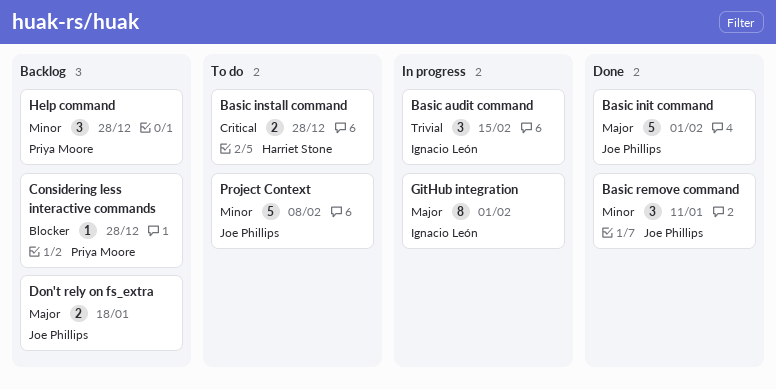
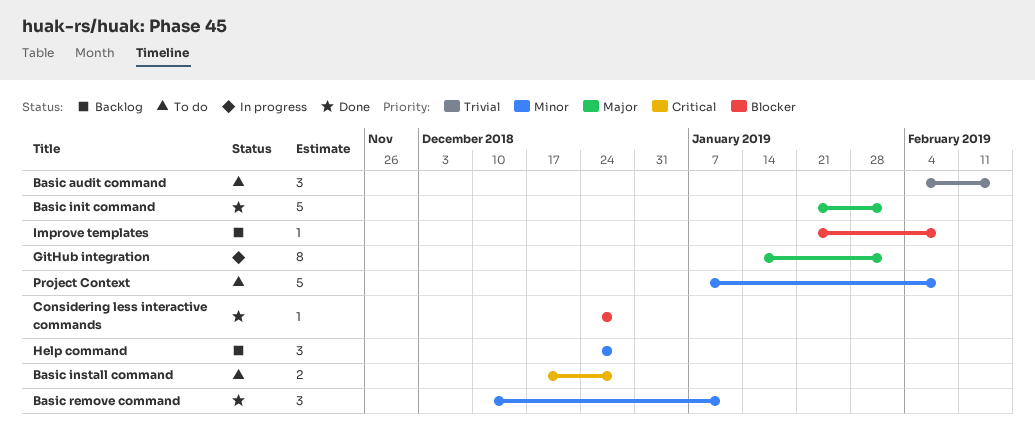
Basic audit command, status: In progress -> To do
Considering less interactive commands, status: Backlog -> Done
Don't rely on fs_extra: present -> none
Improve templates: none -> present

